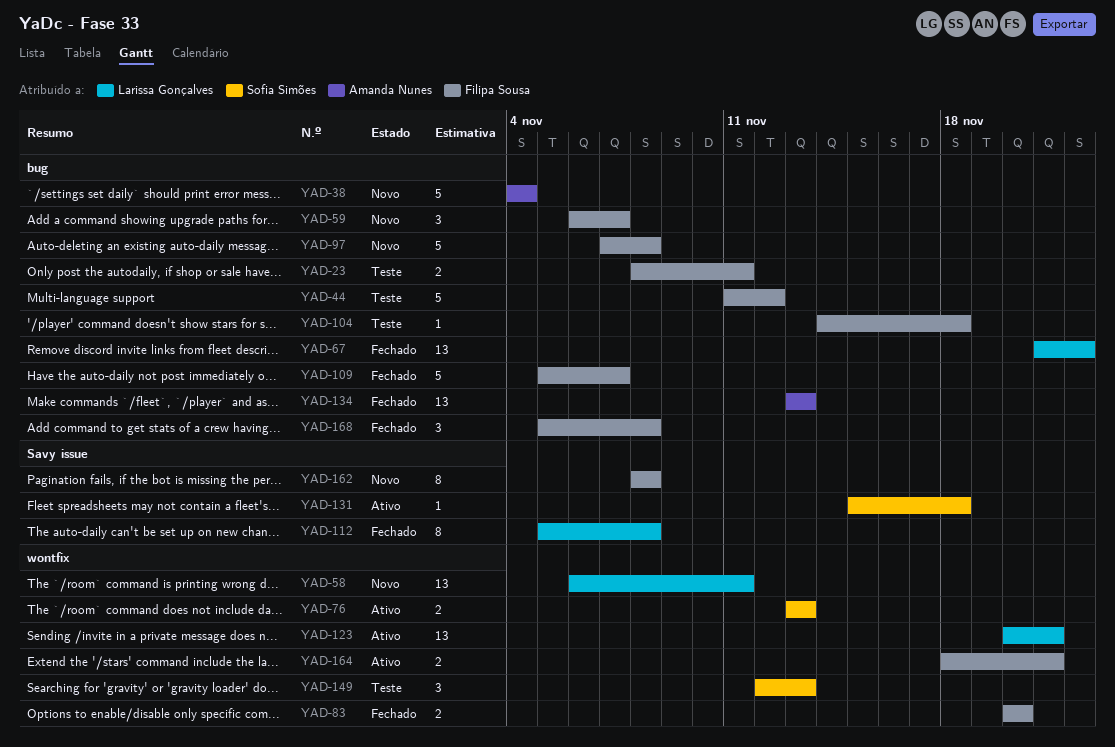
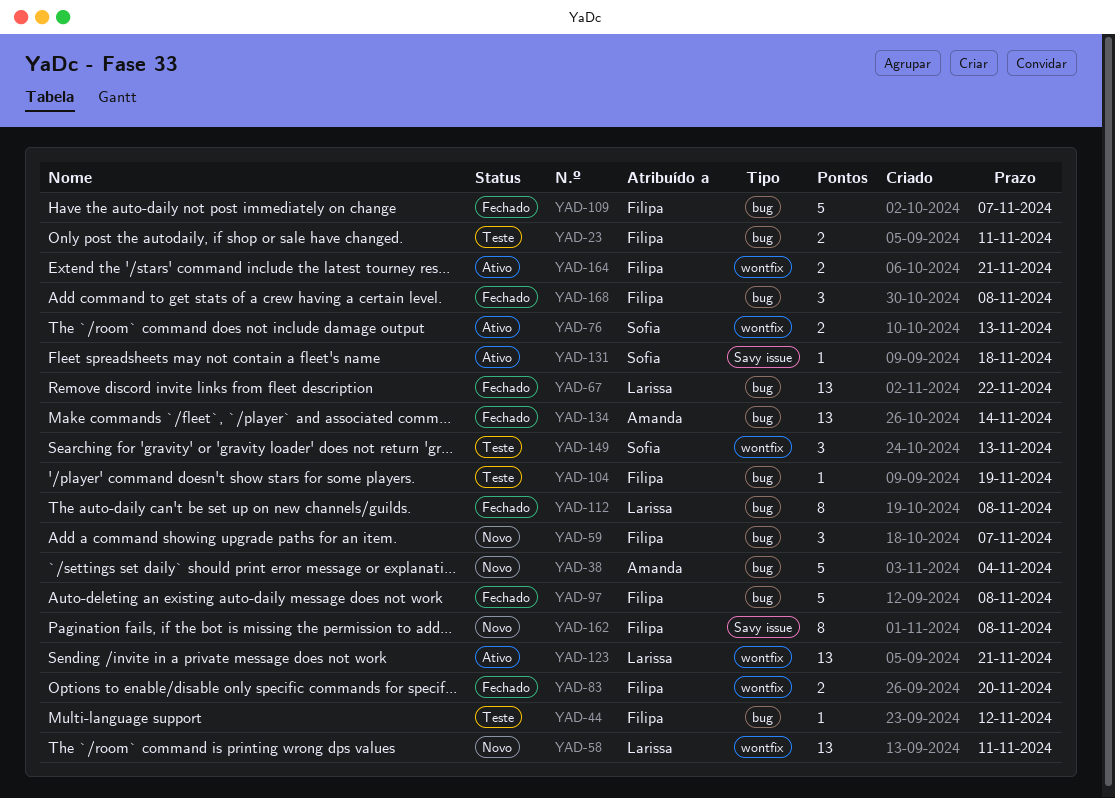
YAD-44, estimate: 5 -> 1
YAD-97, status: Novo -> Fechado
YAD-104, due: Nov 18 -> Nov 19
YAD-112, label: Savy issue -> bug
YAD-134, due: Nov 13 -> Nov 14

